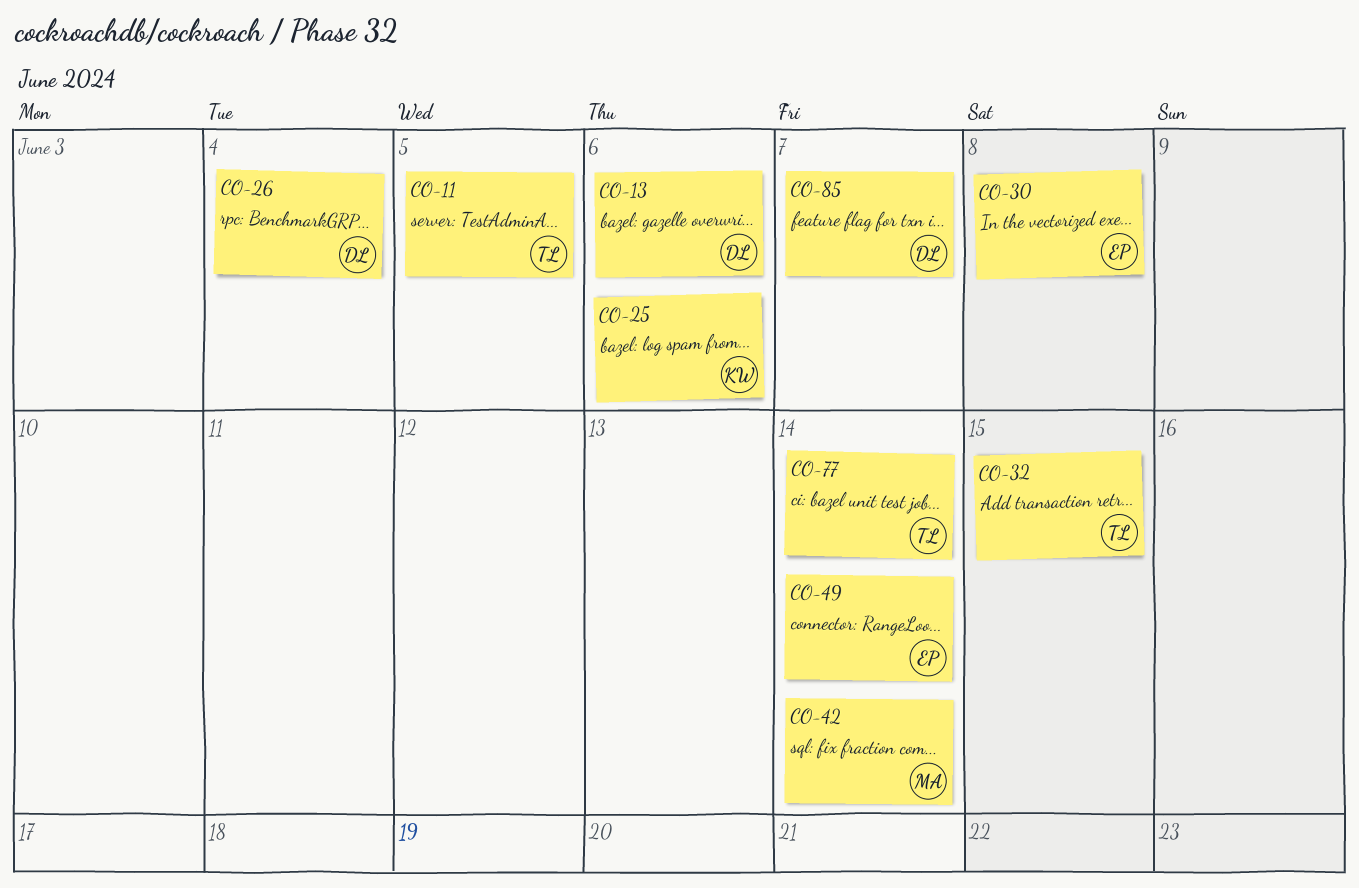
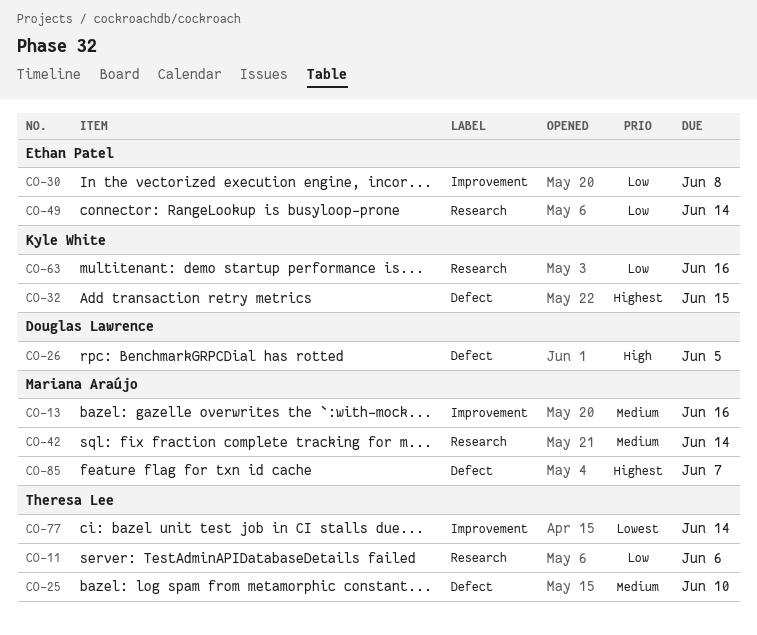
CO-11, due: Jun 5 -> Jun 6
CO-13, owner: Douglas Lawrence -> Mariana Araújo
CO-13, due: Jun 6 -> Jun 16
CO-25, owner: Kyle White -> Theresa Lee
CO-25, due: Jun 6 -> Jun 10
CO-26, due: Jun 4 -> Jun 5
CO-32, owner: Theresa Lee -> Kyle White
CO-63: none -> present
CO-85, owner: Douglas Lawrence -> Mariana Araújo

